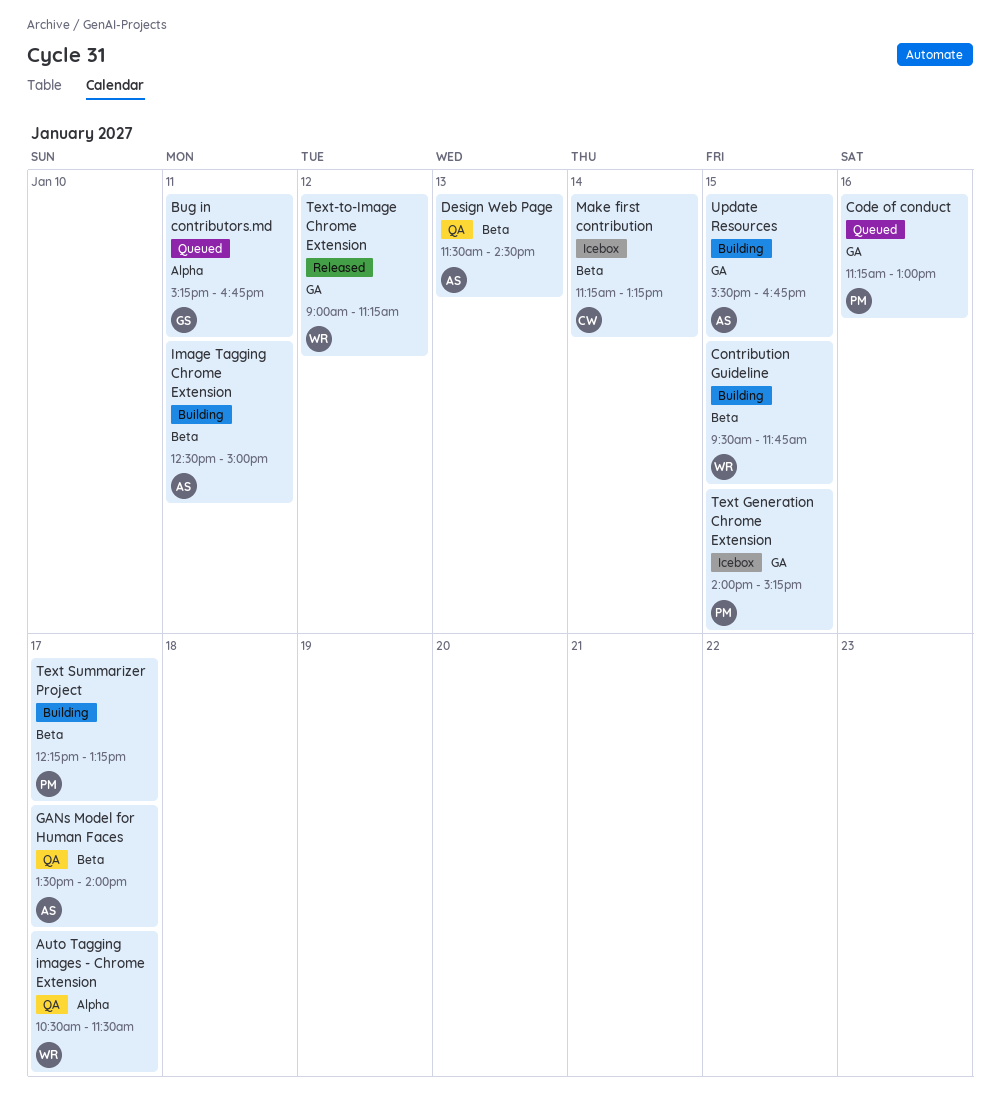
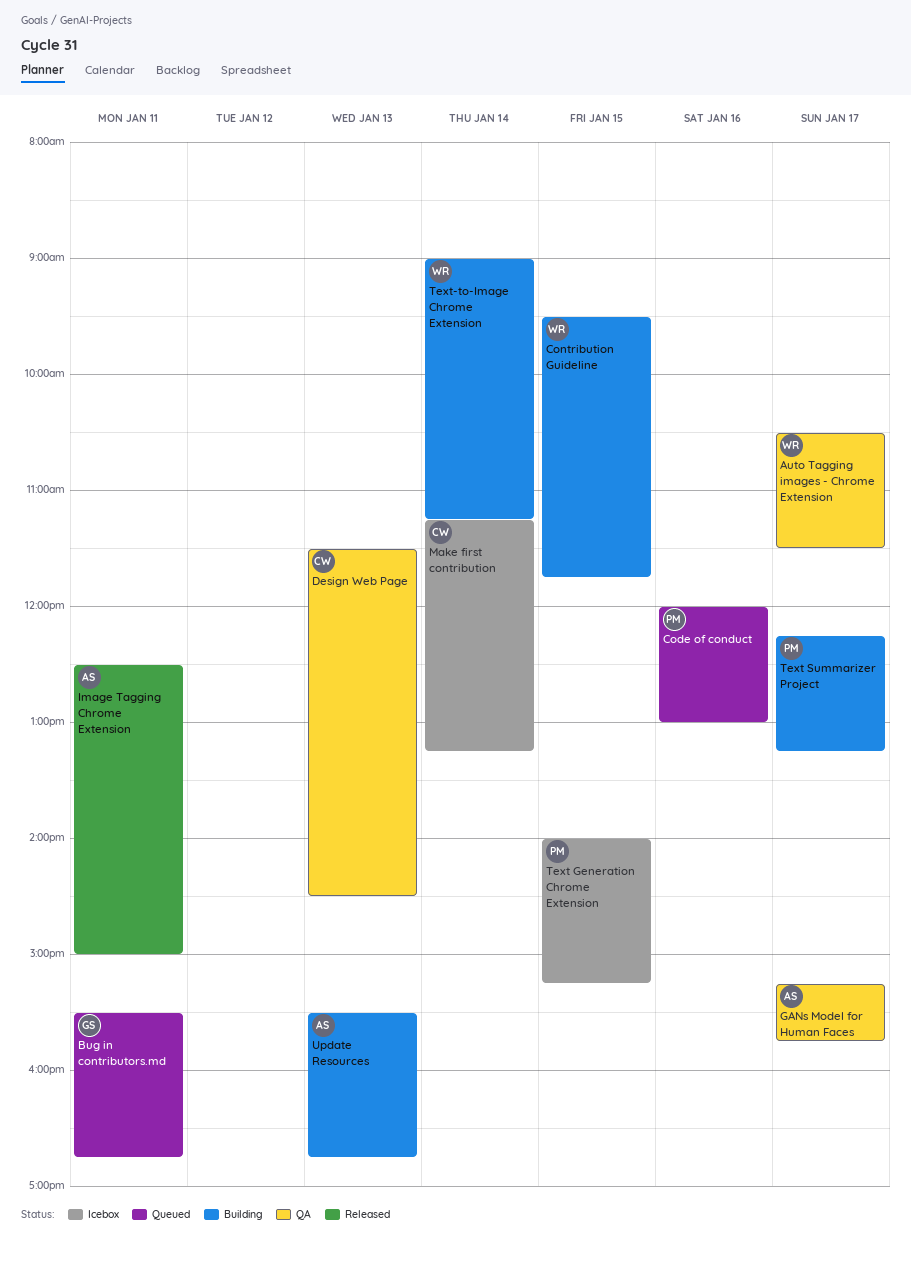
Bug in contributors.md, begins: 15:15 -> 15:30
Code of conduct, begins: 11:15 -> 12:00
Design Web Page, owner: AS -> CW
GANs Model for Human Faces, begins: 13:30 -> 15:15
GANs Model for Human Faces, ends: 14:00 -> 15:45
Image Tagging Chrome Extension, status: Building -> Released
Text-to-Image Chrome Extension, status: Released -> Building
Text-to-Image Chrome Extension, day: Jan 12 -> Jan 14
Update Resources, day: Jan 15 -> Jan 13

